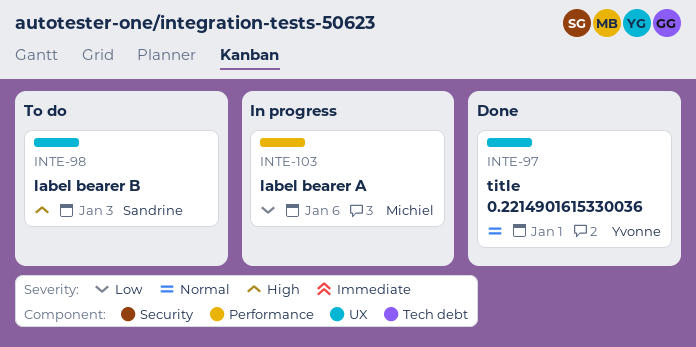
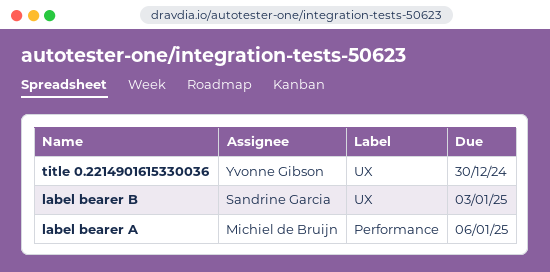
title 0.2214901615330036, due: Jan 1 -> Dec 30

